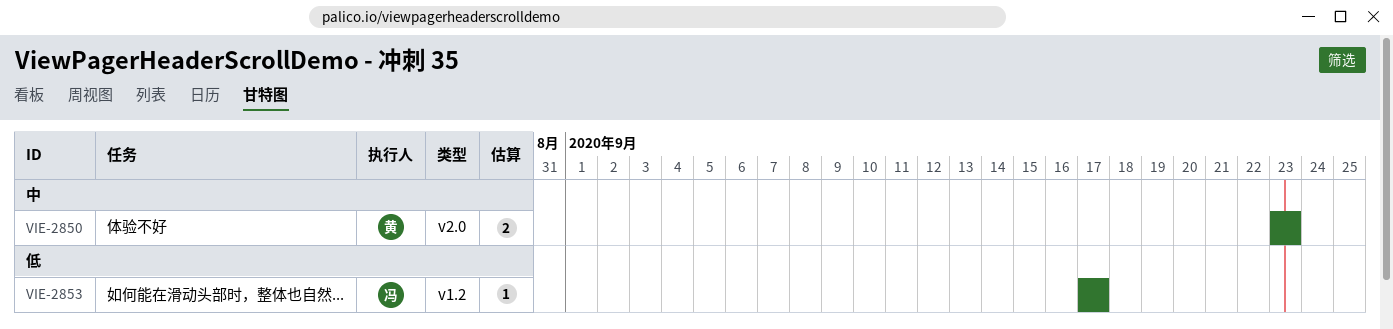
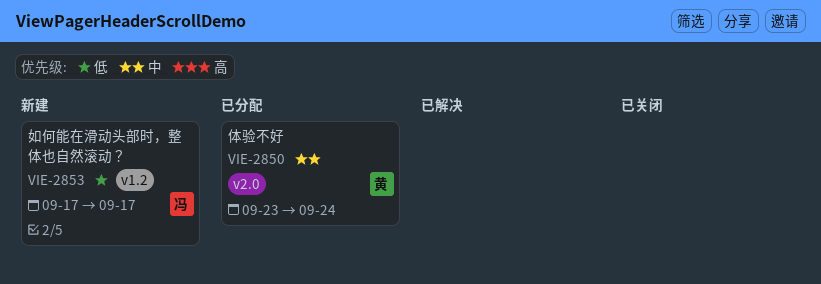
VIE-2850, due: Sep 23 -> Sep 24

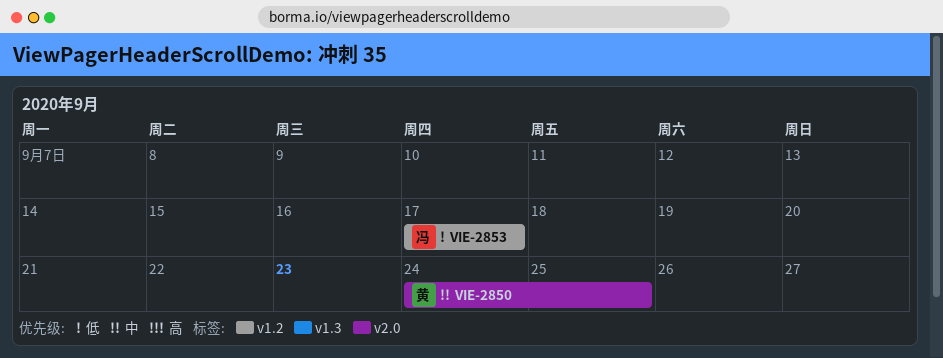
VIE-2850, start: Sep 23 -> Sep 24
VIE-2850, due: Sep 24 -> Sep 25

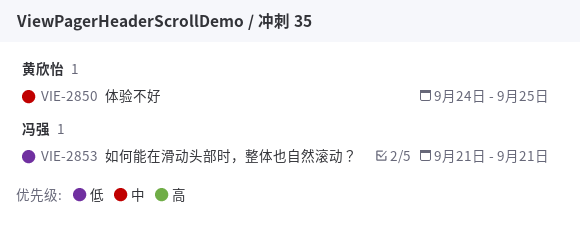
VIE-2853, start: Sep 17 -> Sep 21
VIE-2853, due: Sep 17 -> Sep 21

